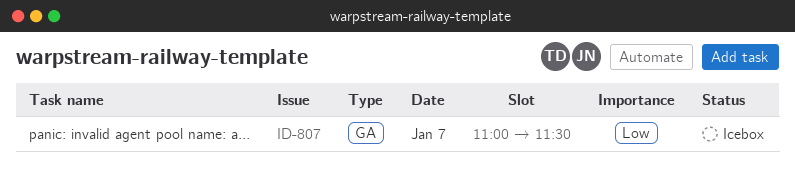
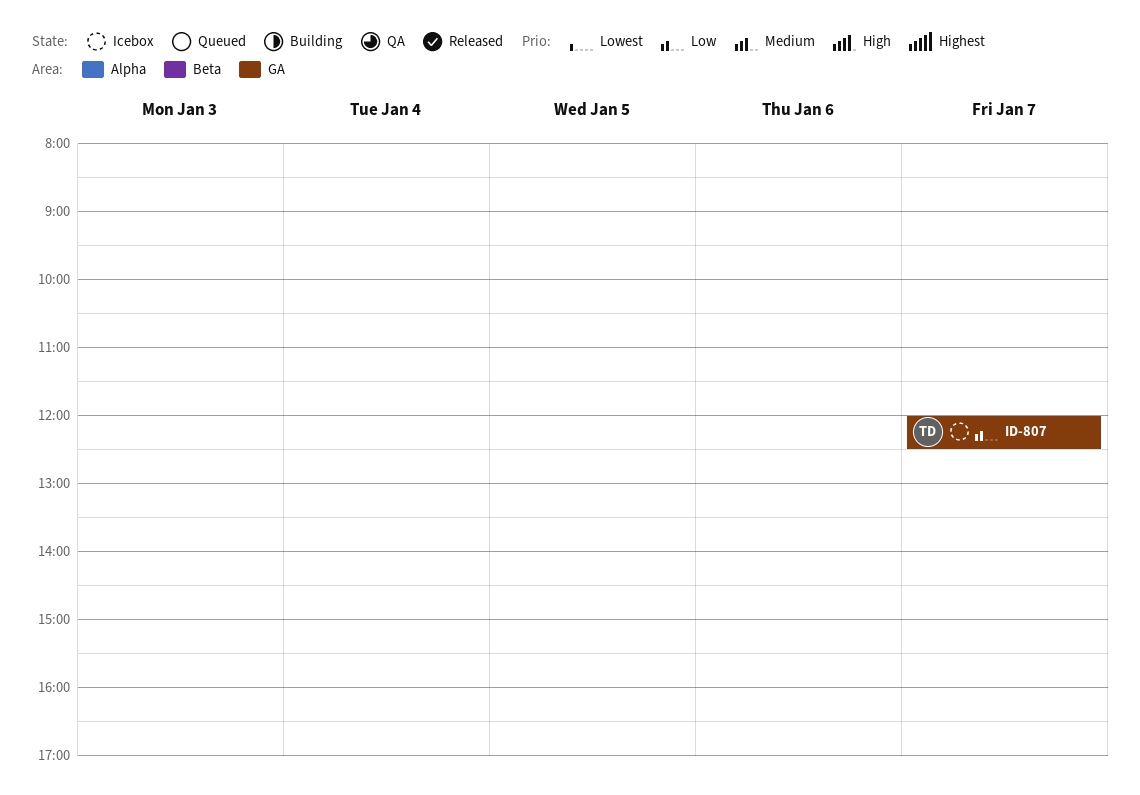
ID-807, begins: 11:00 -> 12:00
ID-807, ends: 11:30 -> 12:30

